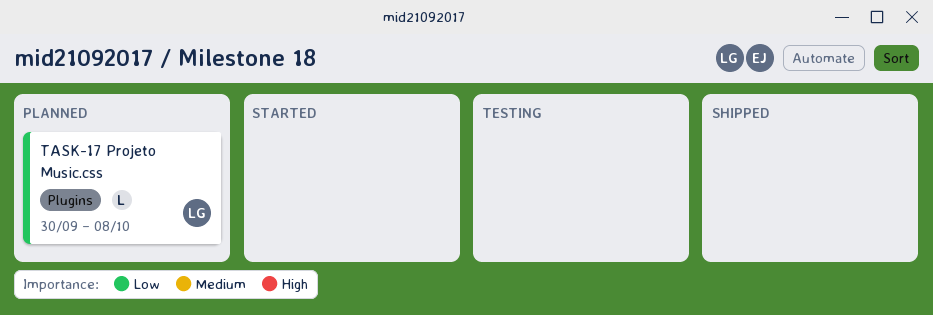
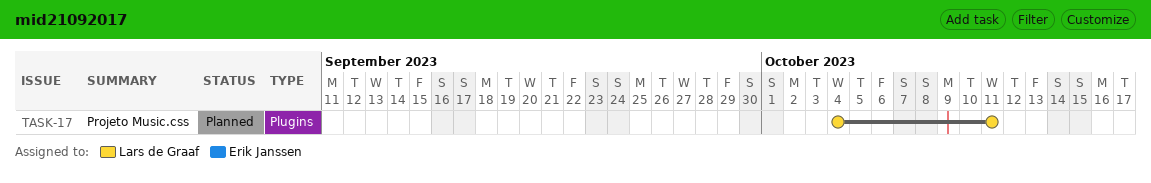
TASK-17, start: Sep 30 -> Oct 4
TASK-17, due: Oct 8 -> Oct 11

